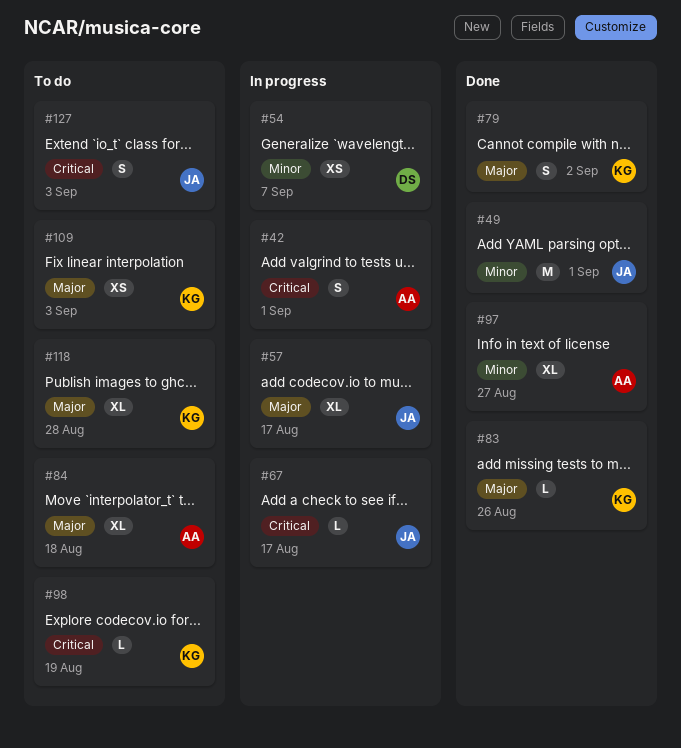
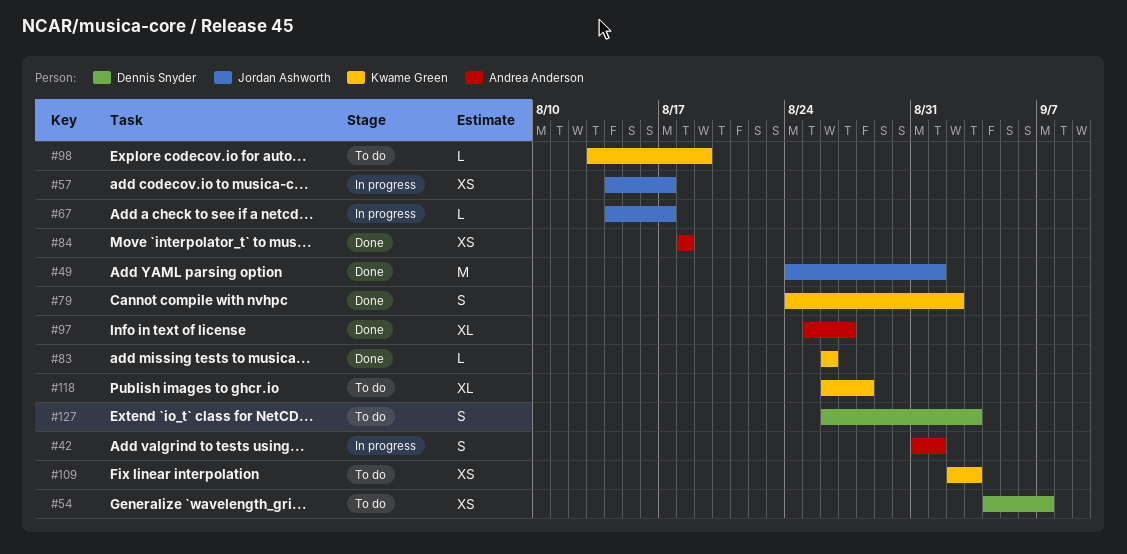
#54, status: In progress -> To do
#57, estimate: XL -> XS
#84, status: To do -> Done
#84, estimate: XL -> XS
#127, owner: Jordan Ashworth -> Dennis Snyder

